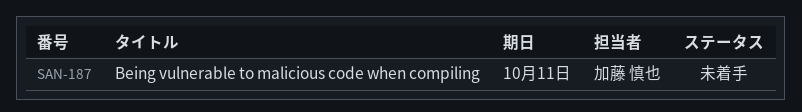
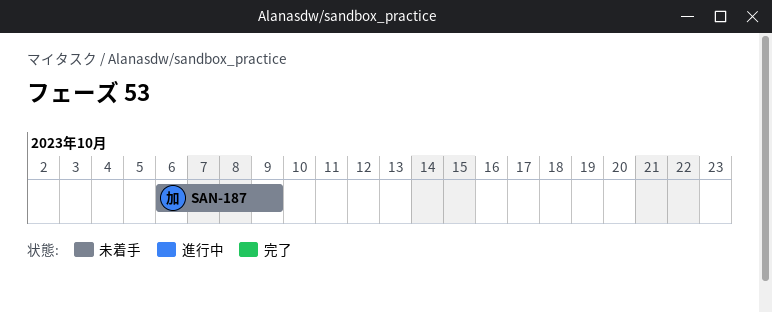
SAN-187, due: Oct 11 -> Oct 9

